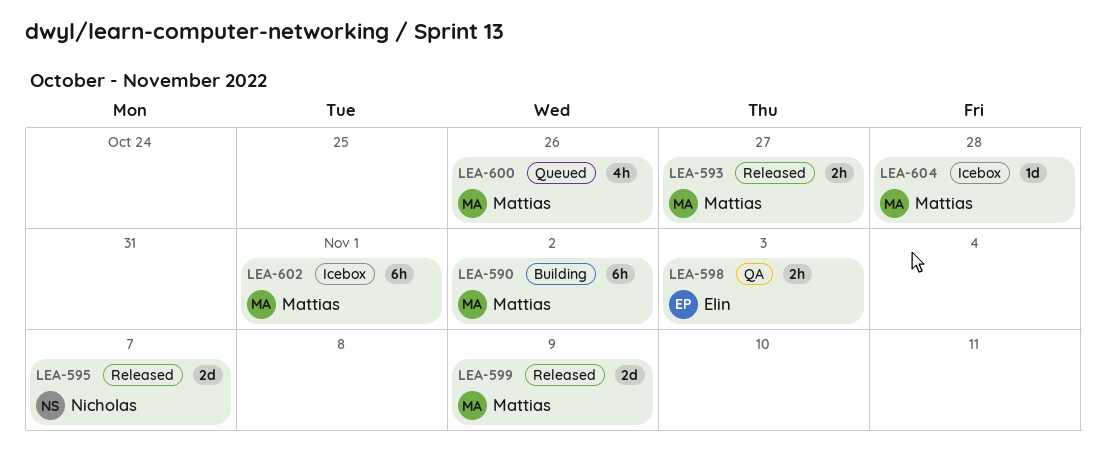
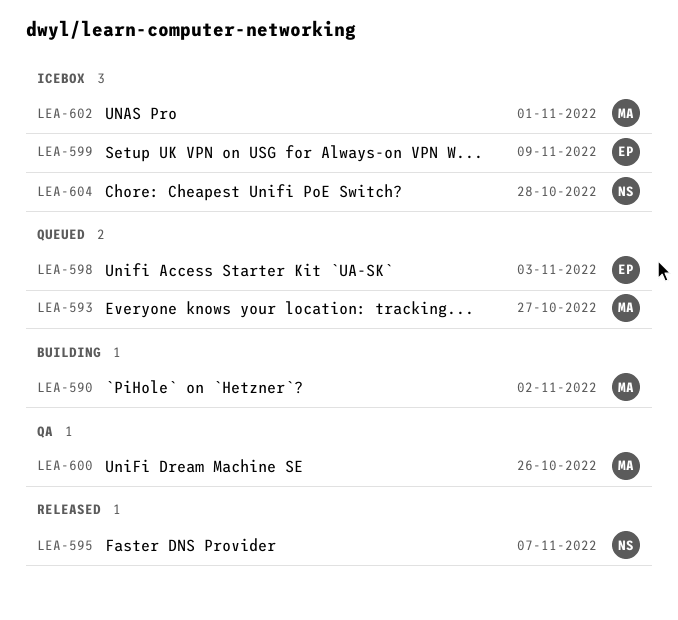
LEA-593, status: Released -> Queued
LEA-598, status: QA -> Queued
LEA-599, status: Released -> Icebox
LEA-599, owner: Mattias -> Elin
LEA-600, status: Queued -> QA
LEA-604, owner: Mattias -> Nicholas

